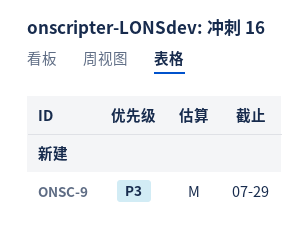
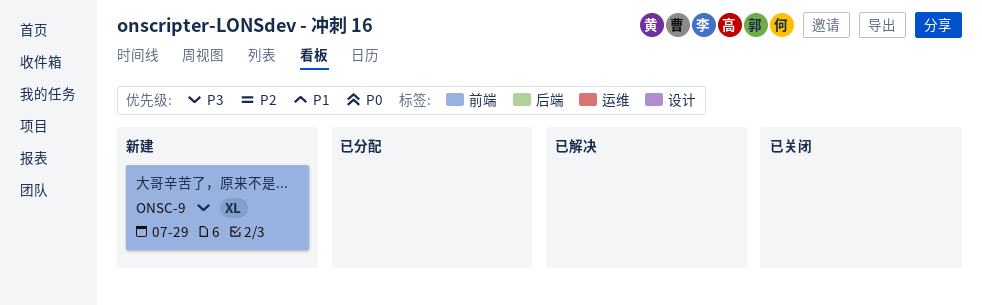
ONSC-9, estimate: M -> XL

